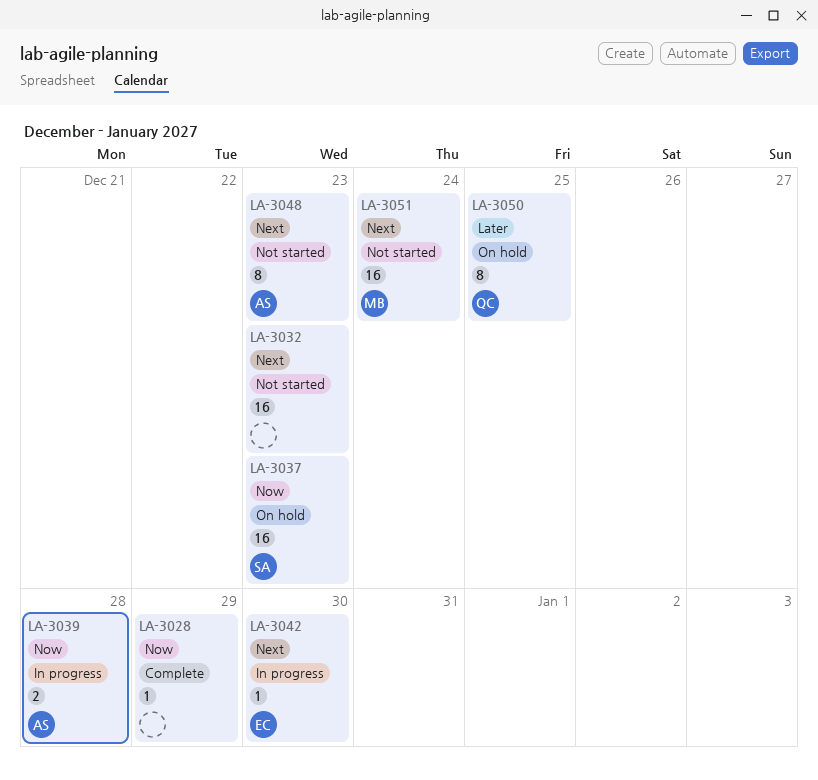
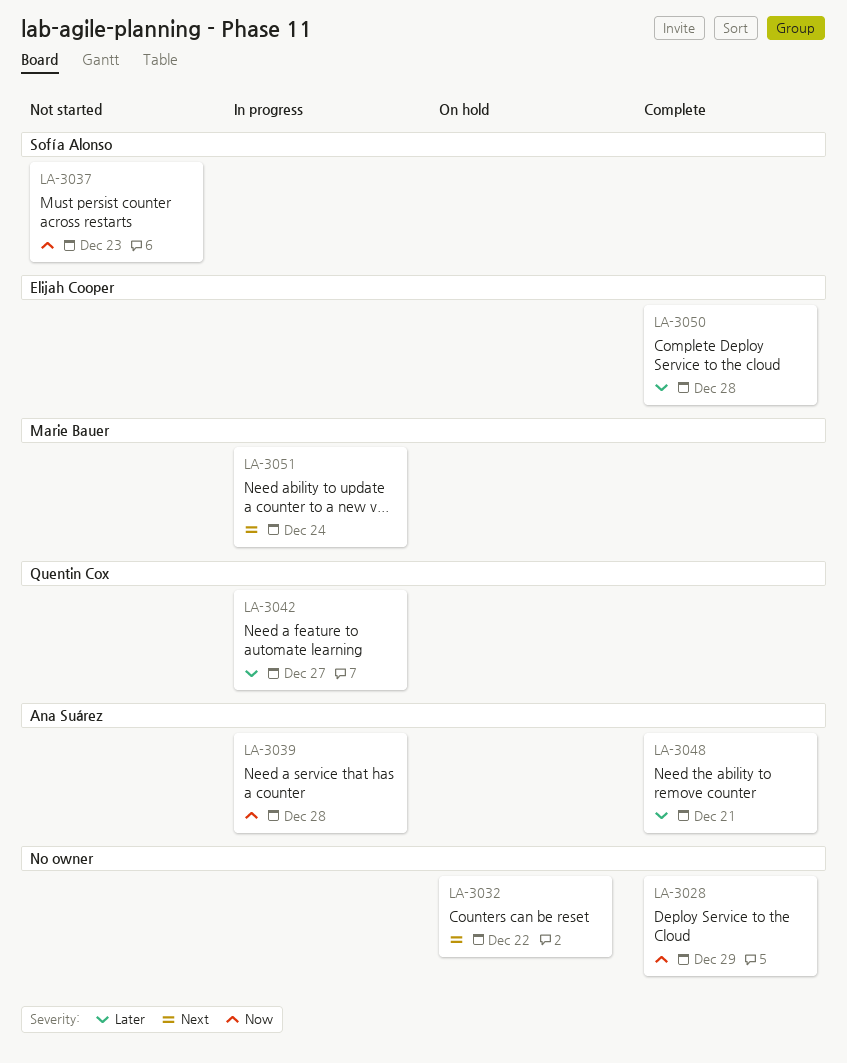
LA-3032, status: Not started -> On hold
LA-3032, due: Dec 23 -> Dec 22
LA-3037, status: On hold -> Not started
LA-3042, owner: Elijah Cooper -> Quentin Cox
LA-3042, priority: Next -> Later
LA-3042, due: Dec 30 -> Dec 27
LA-3048, status: Not started -> Complete
LA-3048, priority: Next -> Later
LA-3048, due: Dec 23 -> Dec 21
LA-3050, status: On hold -> Complete
LA-3050, owner: Quentin Cox -> Elijah Cooper
LA-3050, due: Dec 25 -> Dec 28
LA-3051, status: Not started -> In progress

